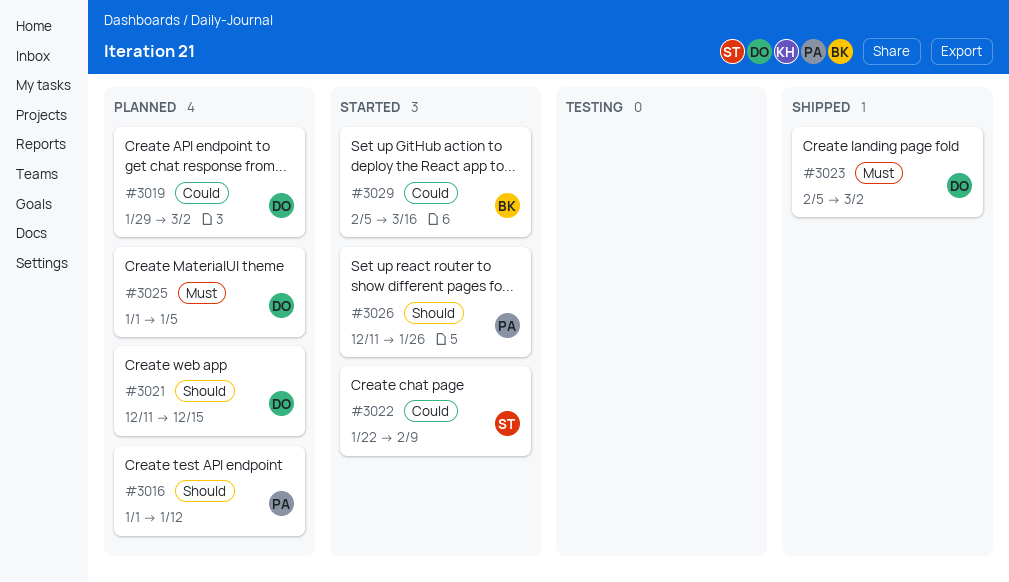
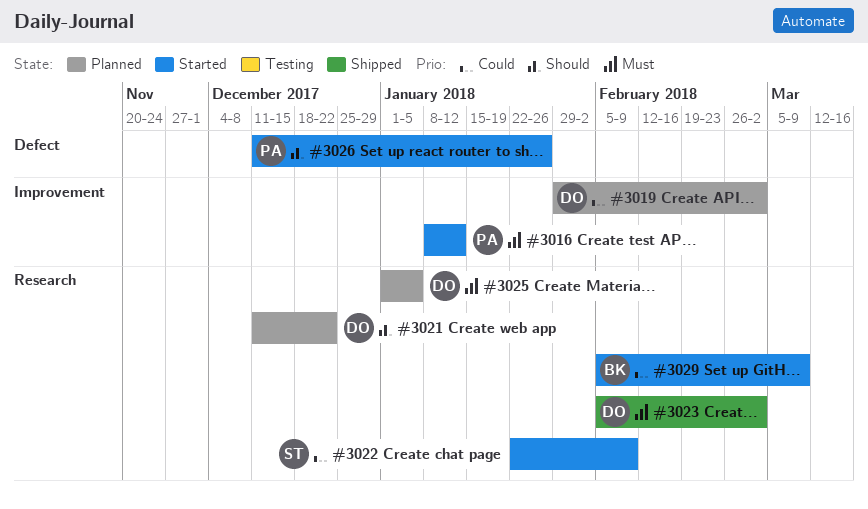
#3016, status: Planned -> Started
#3016, priority: Should -> Must
#3016, start: Jan 1 -> Jan 8
#3021, due: Dec 15 -> Dec 22
#3029, due: Mar 16 -> Mar 9

